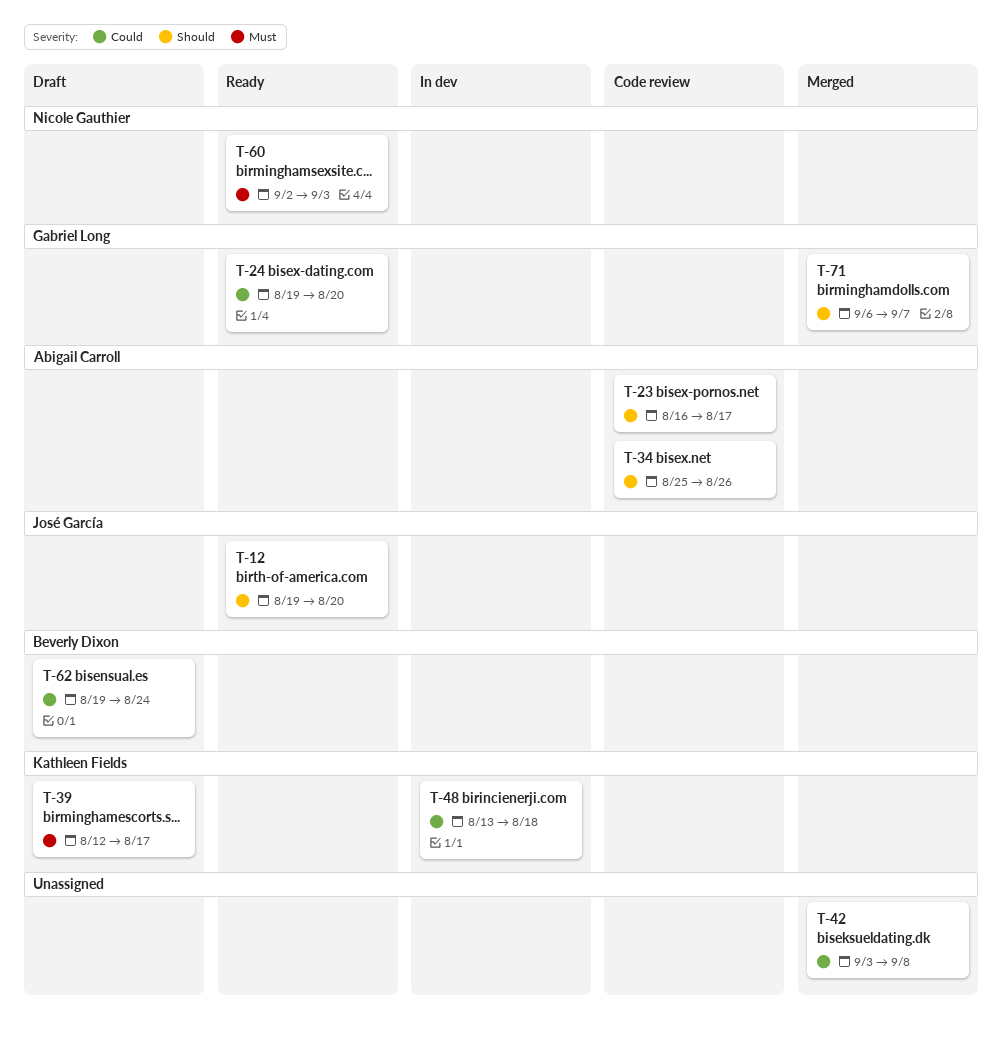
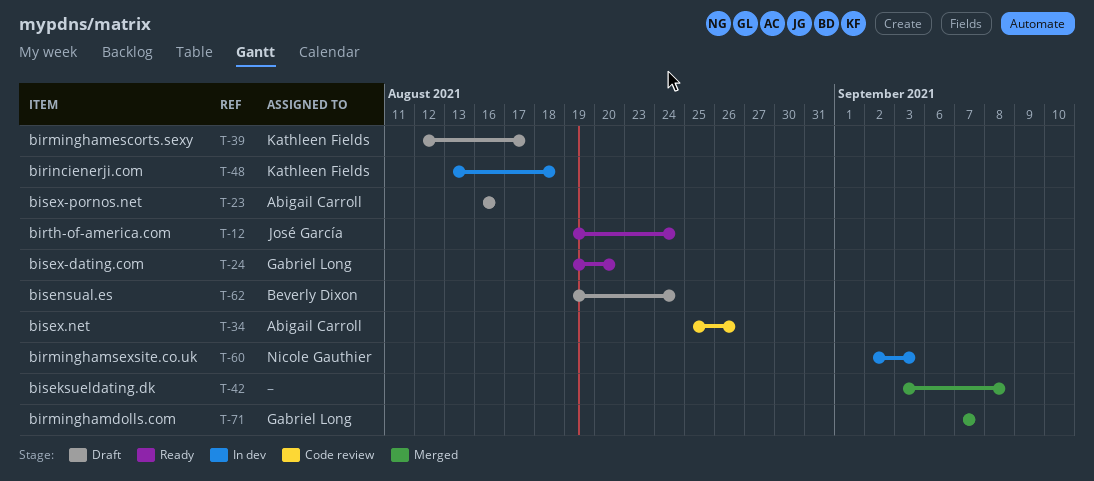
T-12, due: Aug 20 -> Aug 24
T-23, status: Code review -> Draft
T-23, due: Aug 17 -> Aug 16
T-60, status: Ready -> In dev
T-71, start: Sep 6 -> Sep 7

